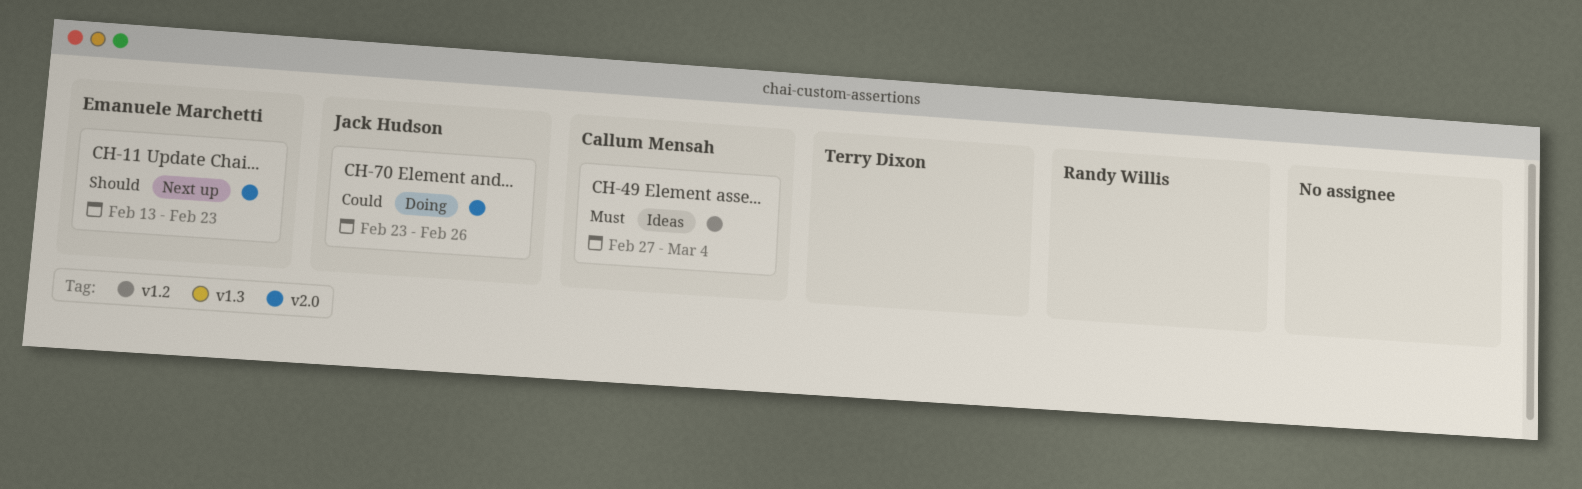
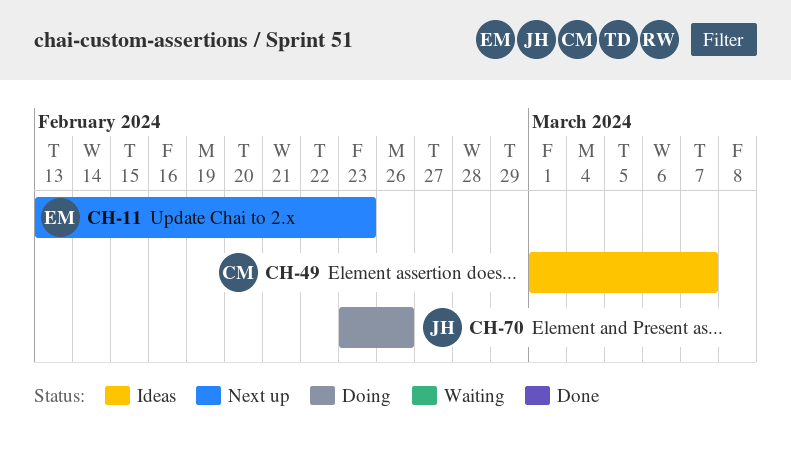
CH-49, start: Feb 27 -> Mar 1
CH-49, due: Mar 4 -> Mar 7

